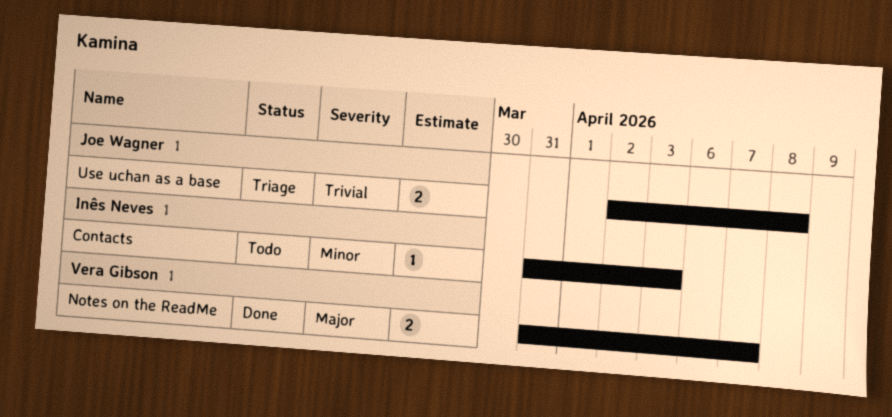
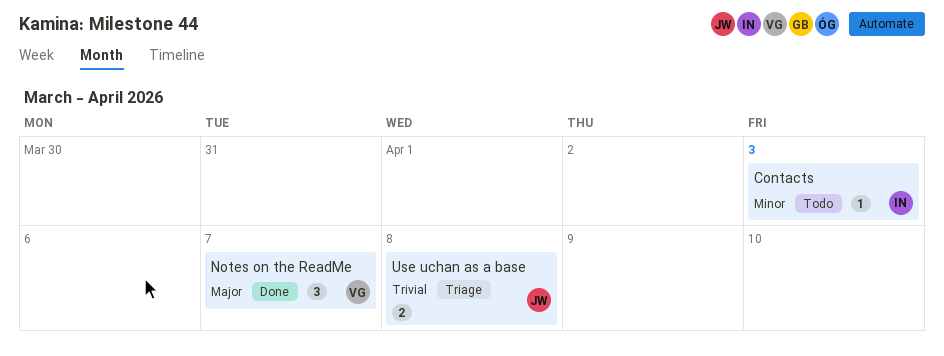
Notes on the ReadMe, estimate: 2 -> 3

